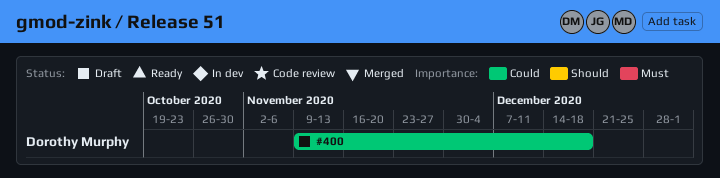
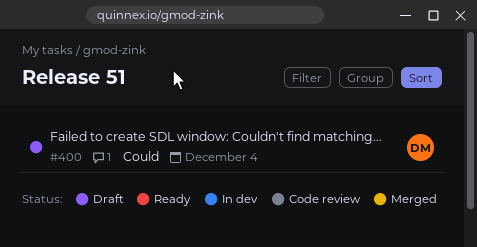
#400, due: Dec 18 -> Dec 4

